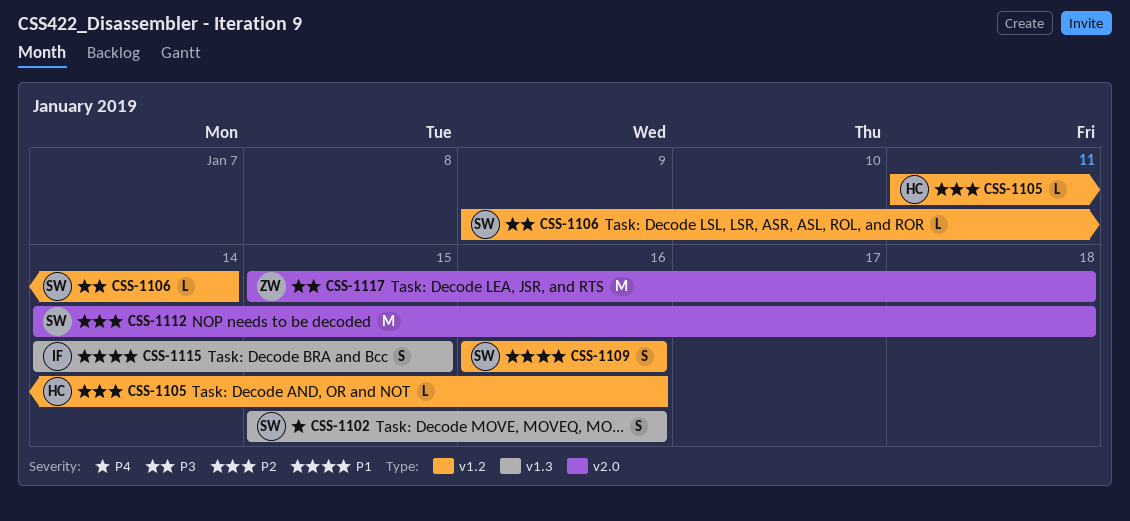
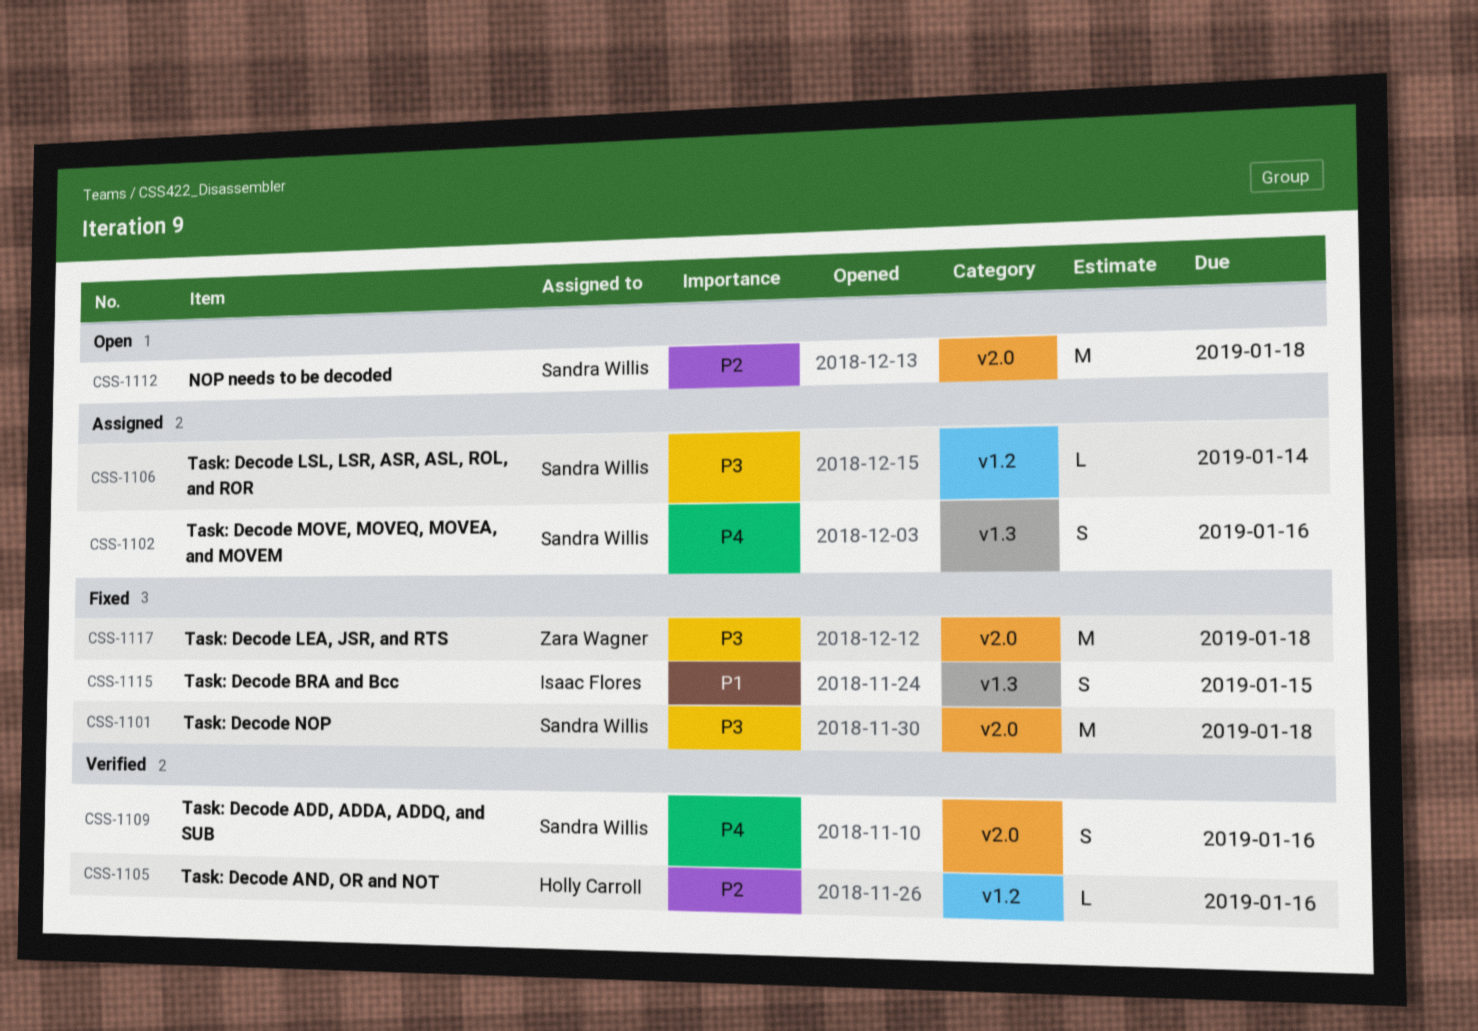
CSS-1101: none -> present
CSS-1109, priority: P1 -> P4
CSS-1109, label: v1.2 -> v2.0

